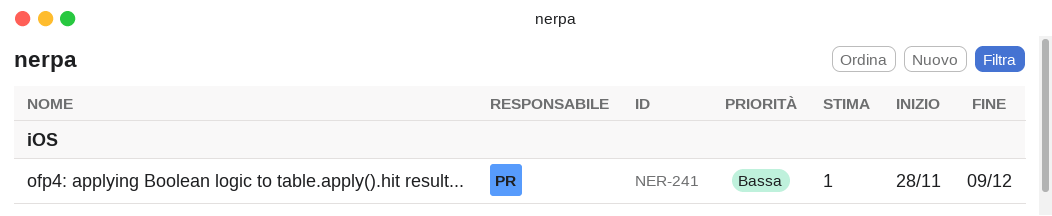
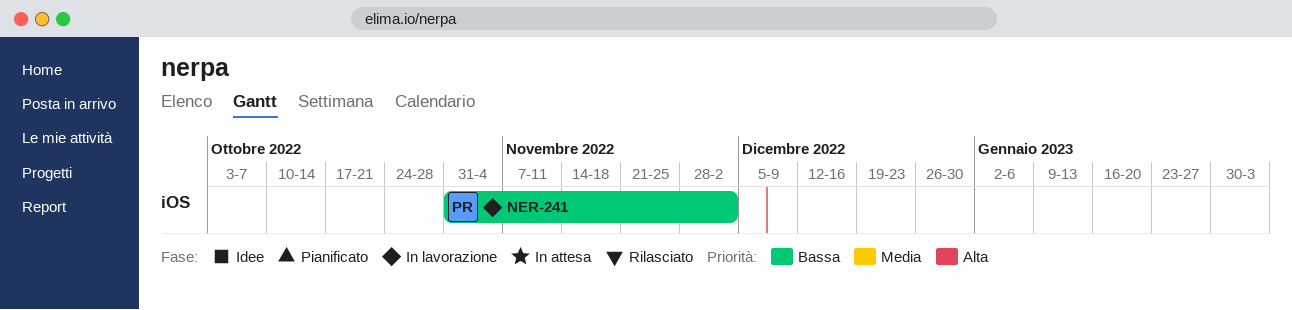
NER-241, start: Nov 28 -> Oct 31
NER-241, due: Dec 9 -> Dec 2

